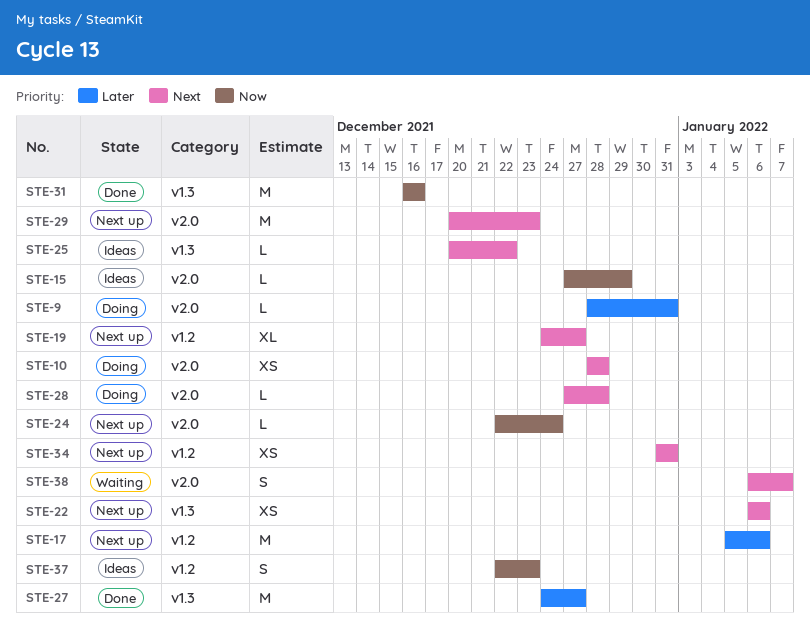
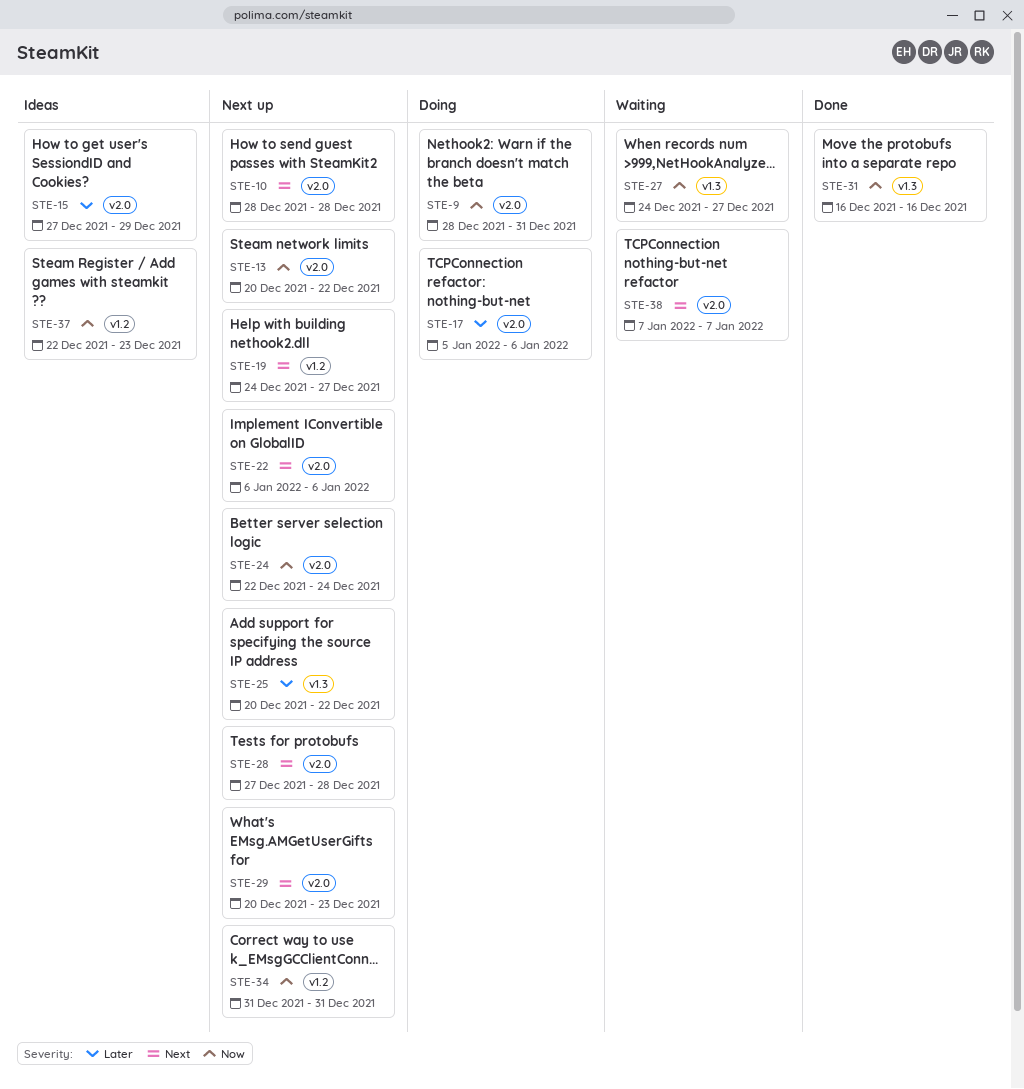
STE-9, priority: Later -> Now
STE-10, status: Doing -> Next up
STE-13: none -> present
STE-15, priority: Now -> Later
STE-17, status: Next up -> Doing
STE-17, label: v1.2 -> v2.0
STE-22, label: v1.3 -> v2.0
STE-25, status: Ideas -> Next up
STE-25, priority: Next -> Later
STE-27, status: Done -> Waiting
STE-27, priority: Later -> Now
STE-28, status: Doing -> Next up
STE-34, priority: Next -> Now
STE-38, start: Jan 6 -> Jan 7

